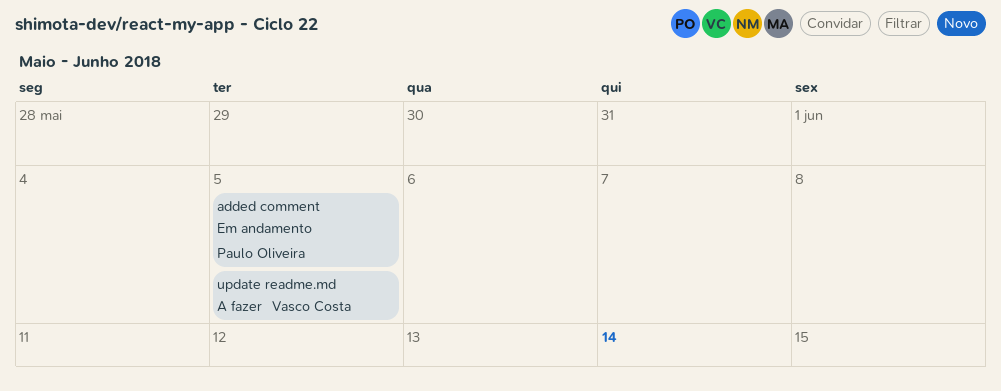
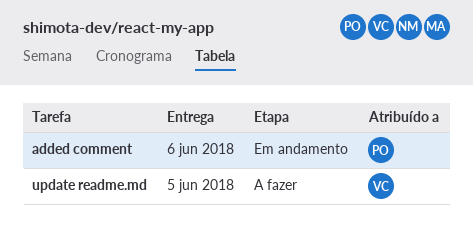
added comment, due: Jun 5 -> Jun 6

